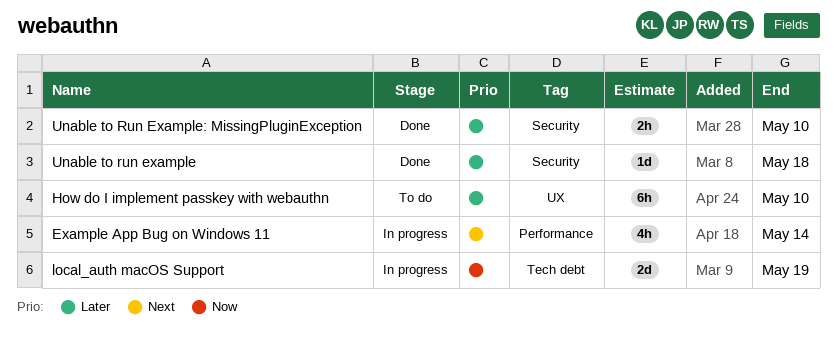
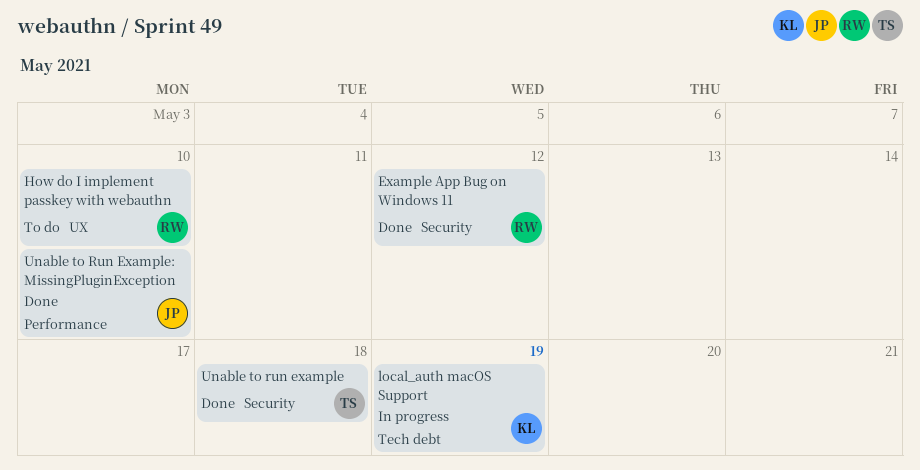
Example App Bug on Windows 11, status: In progress -> Done
Example App Bug on Windows 11, label: Performance -> Security
Example App Bug on Windows 11, due: May 14 -> May 12
Unable to Run Example: MissingPluginException, label: Security -> Performance

